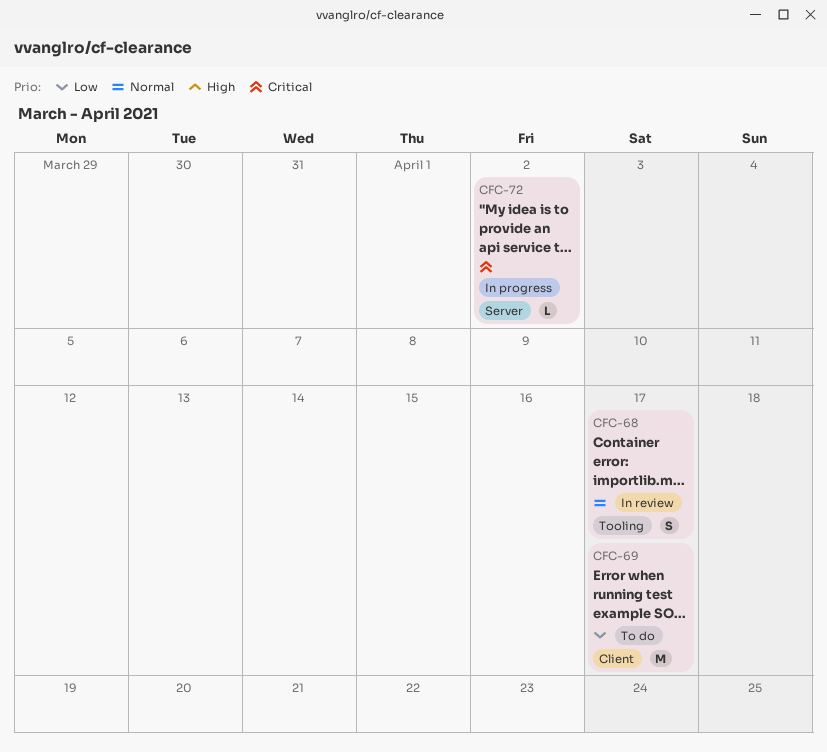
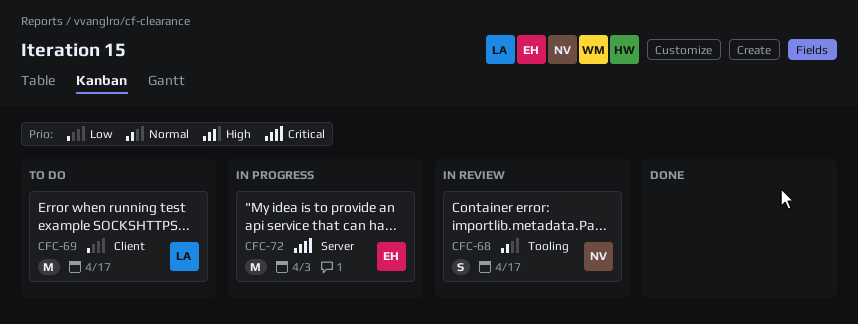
CFC-72, estimate: L -> M
CFC-72, due: Apr 2 -> Apr 3

